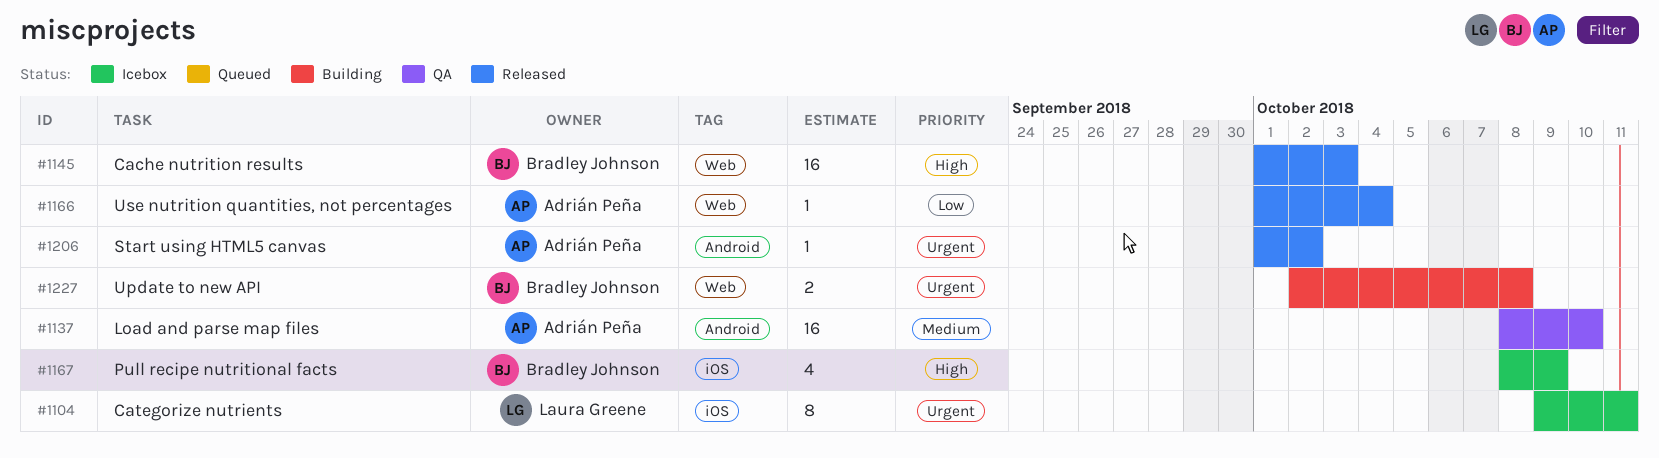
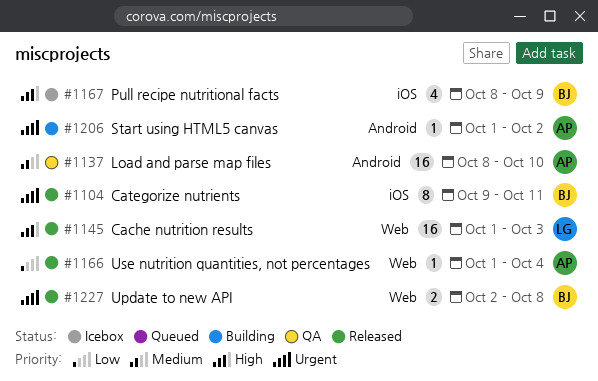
#1104, status: Icebox -> Released
#1104, owner: Laura Greene -> Bradley Johnson
#1145, owner: Bradley Johnson -> Laura Greene
#1206, status: Released -> Building
#1227, status: Building -> Released

